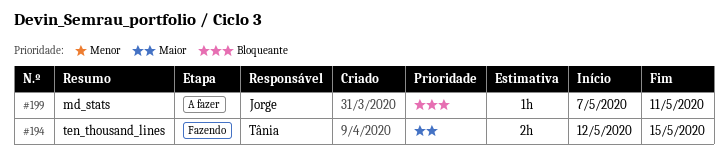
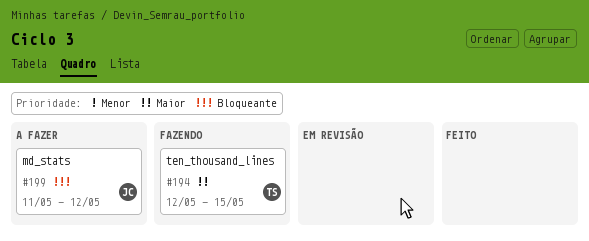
#199, start: May 7 -> May 11
#199, due: May 11 -> May 12

